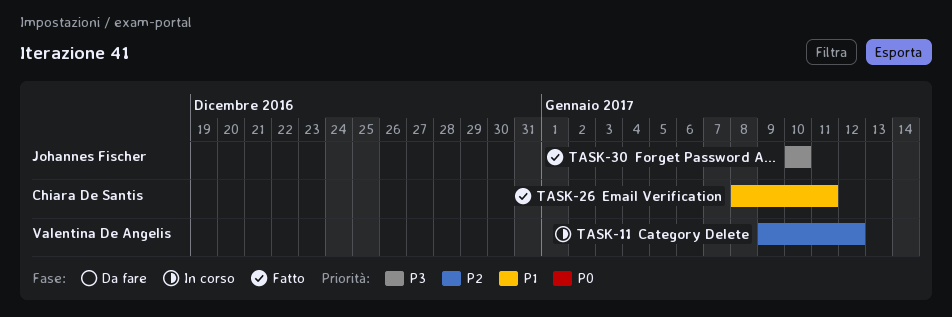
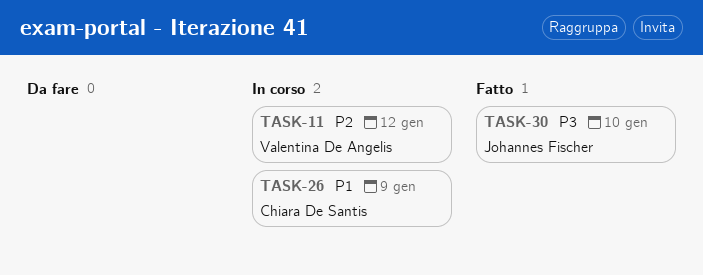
TASK-26, status: Fatto -> In corso
TASK-26, due: Jan 11 -> Jan 9

